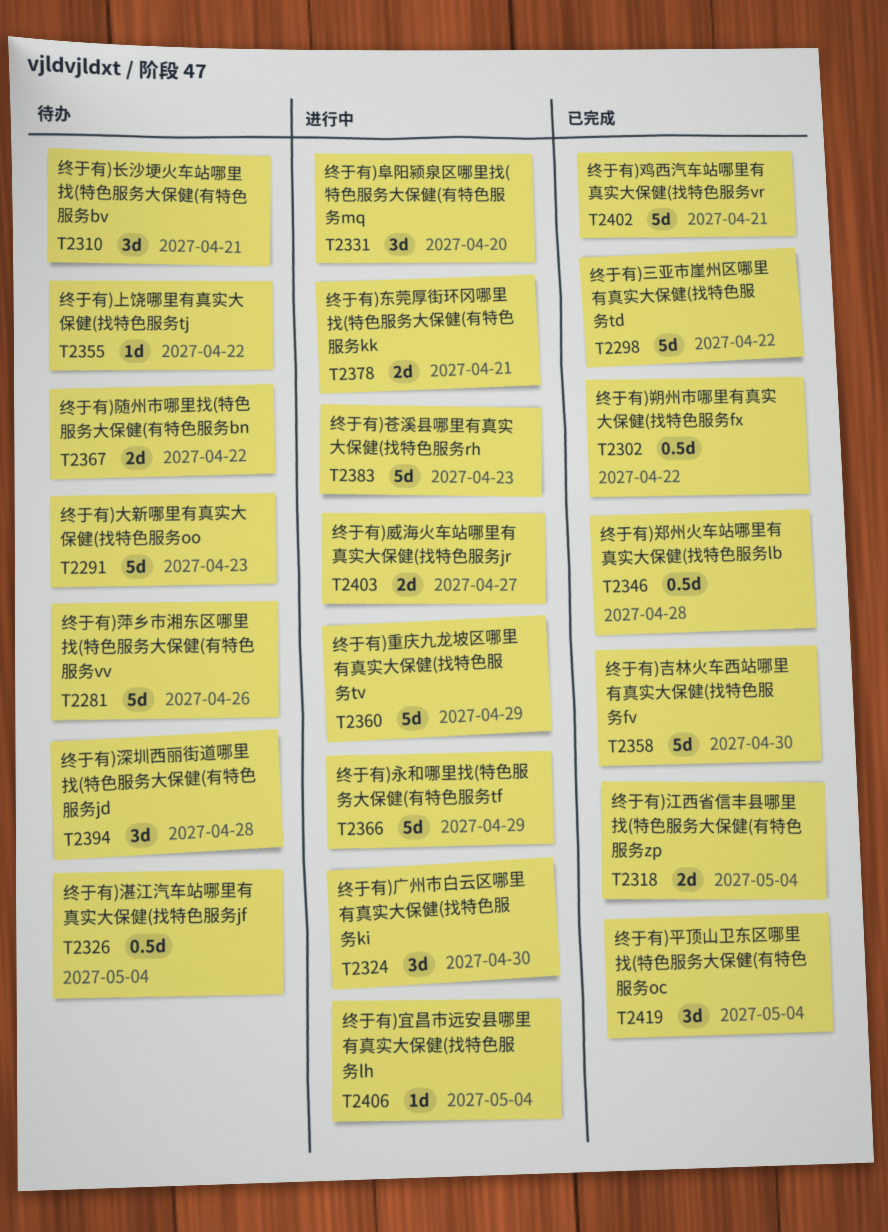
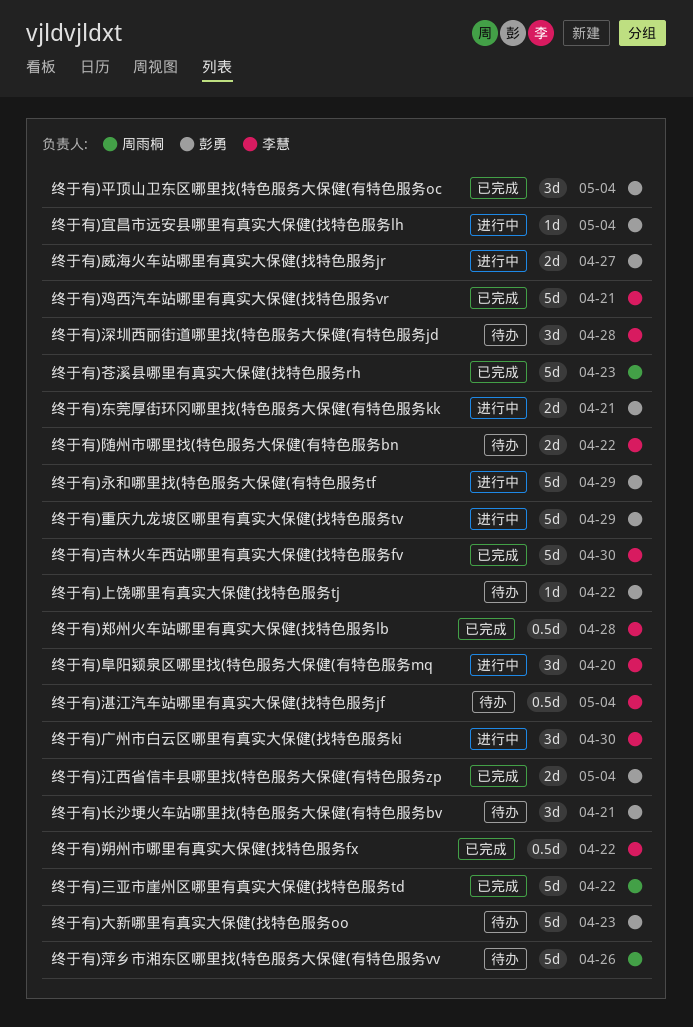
终于有)苍溪县哪里有真实大保健(找特色服务rh, status: 进行中 -> 已完成

